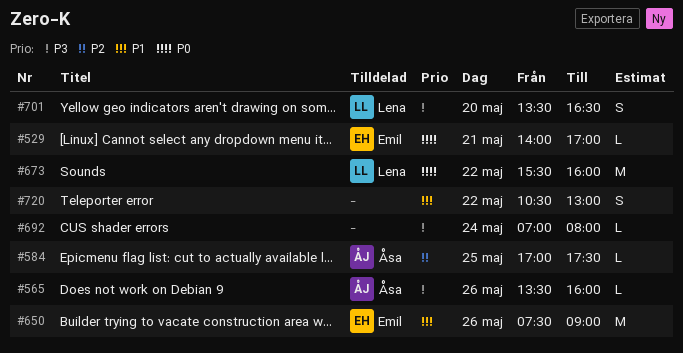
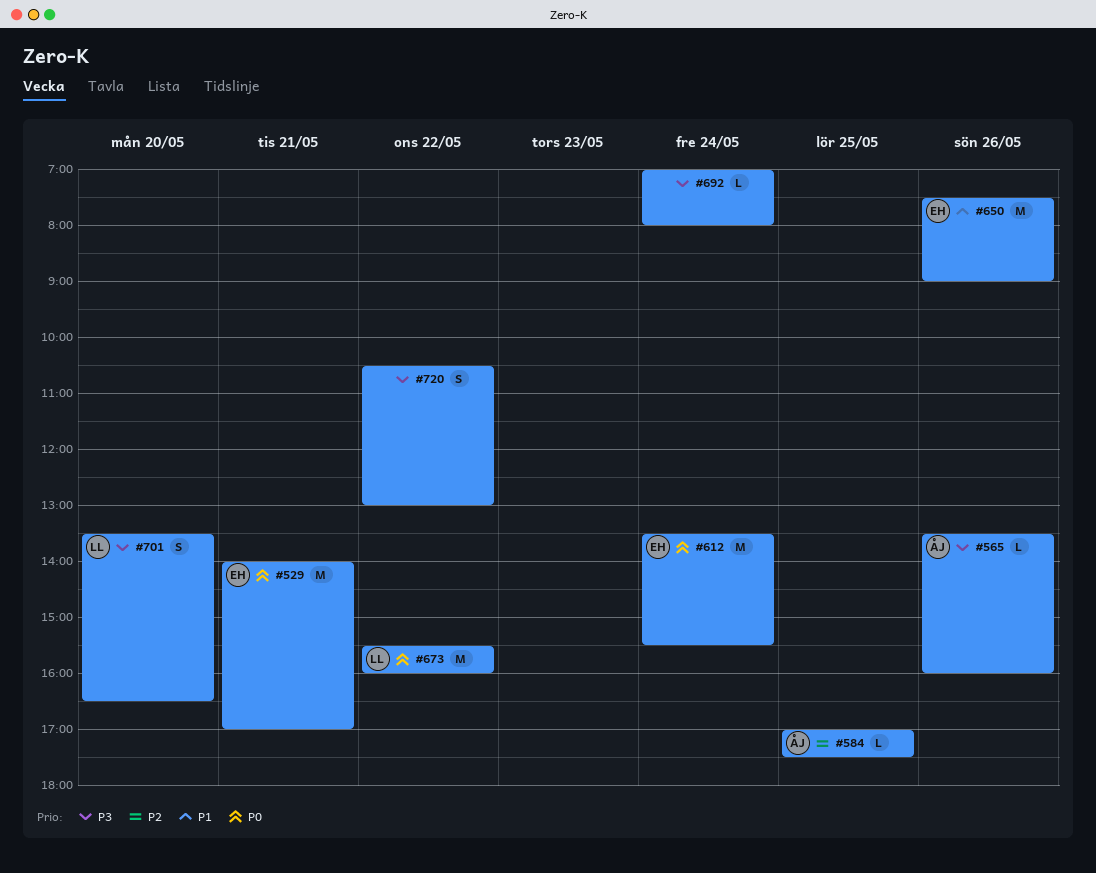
#529, estimate: L -> M
#612: none -> present
#720, priority: P1 -> P3

